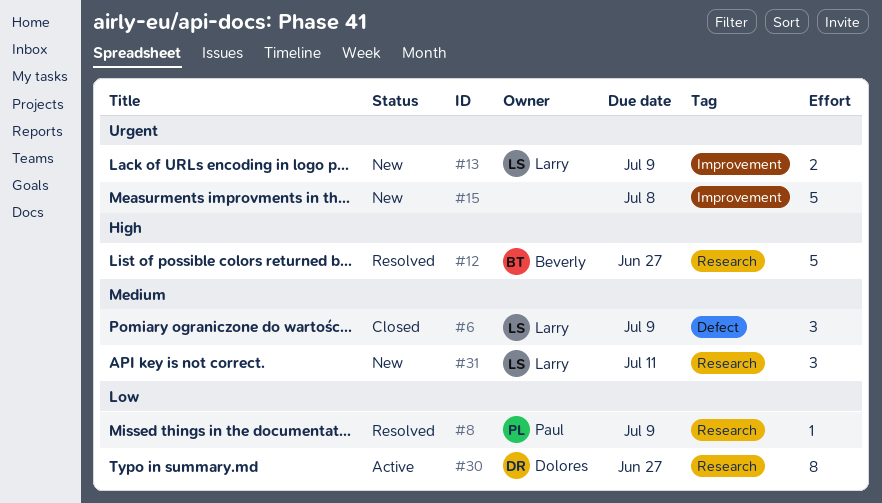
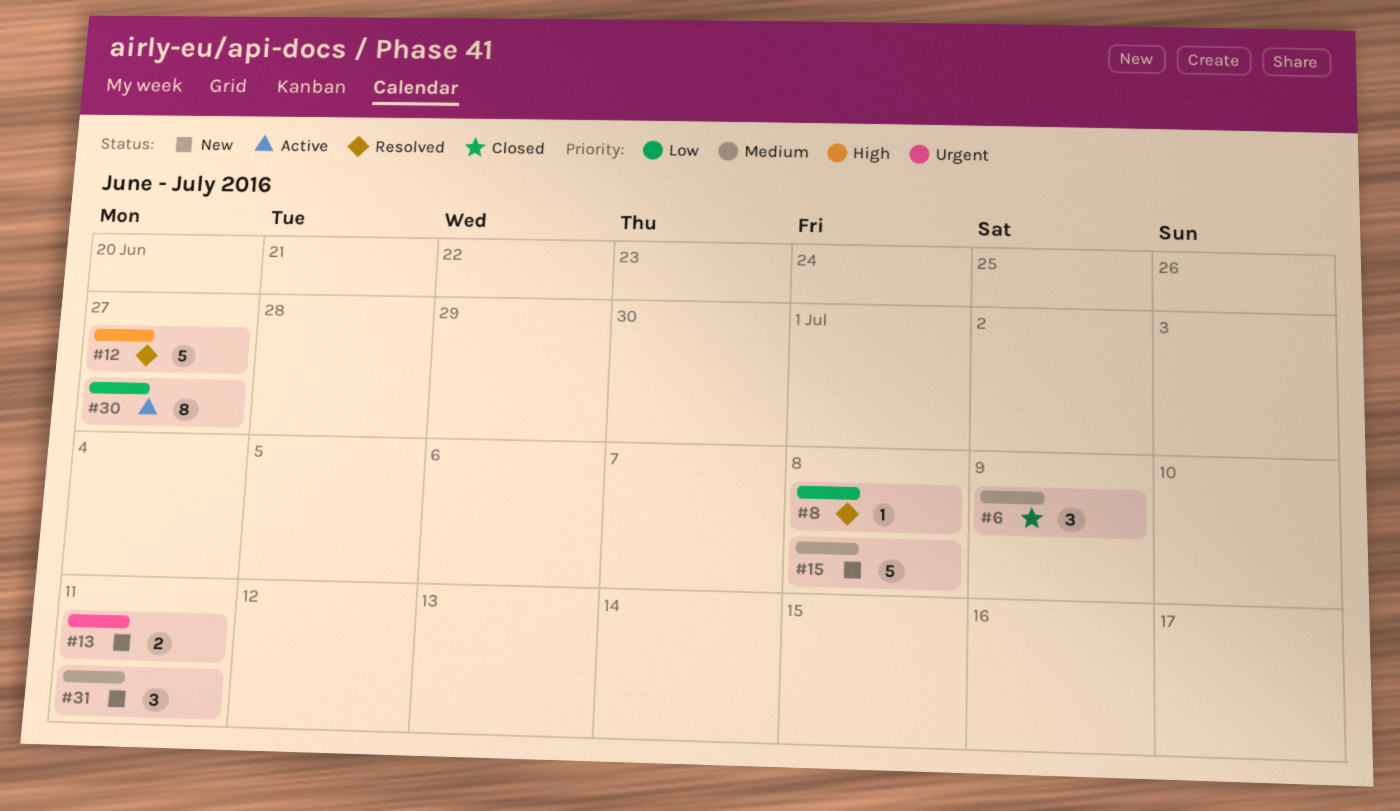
#8, due: Jul 9 -> Jul 8
#13, due: Jul 9 -> Jul 11
#15, priority: Urgent -> Medium

